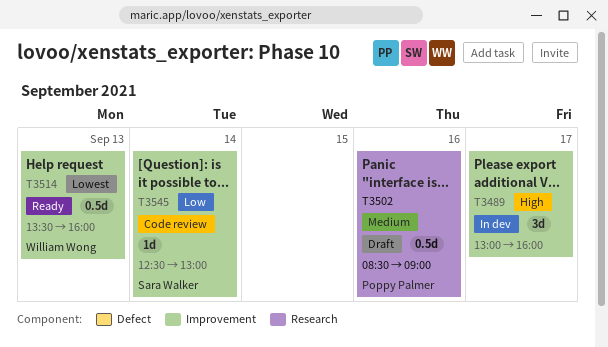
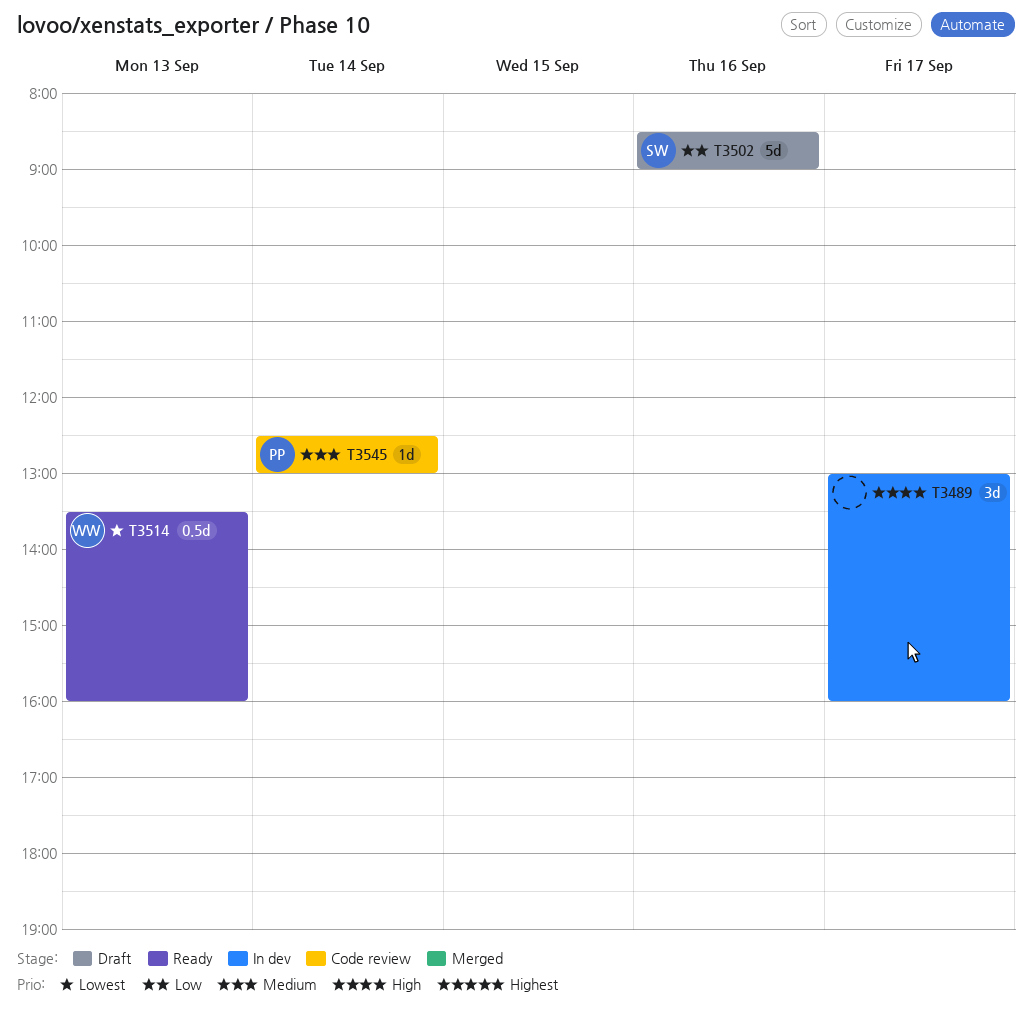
T3502, owner: Poppy Palmer -> Sara Walker
T3502, priority: Medium -> Low
T3502, estimate: 0.5d -> 5d
T3545, owner: Sara Walker -> Poppy Palmer
T3545, priority: Low -> Medium

